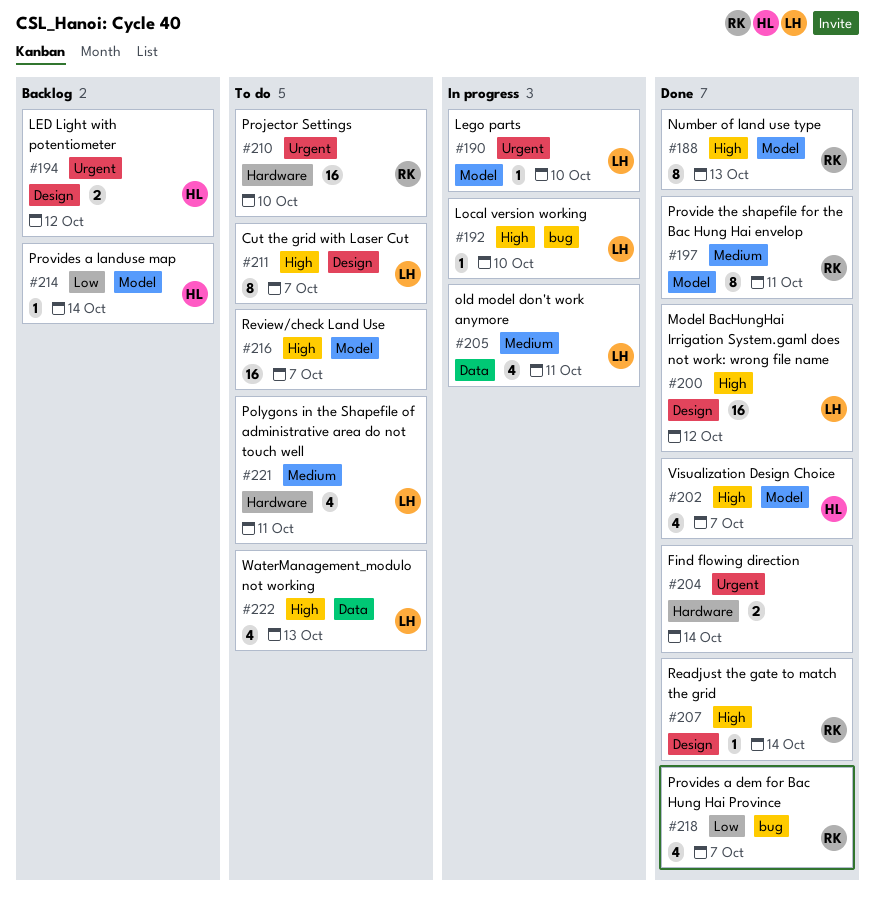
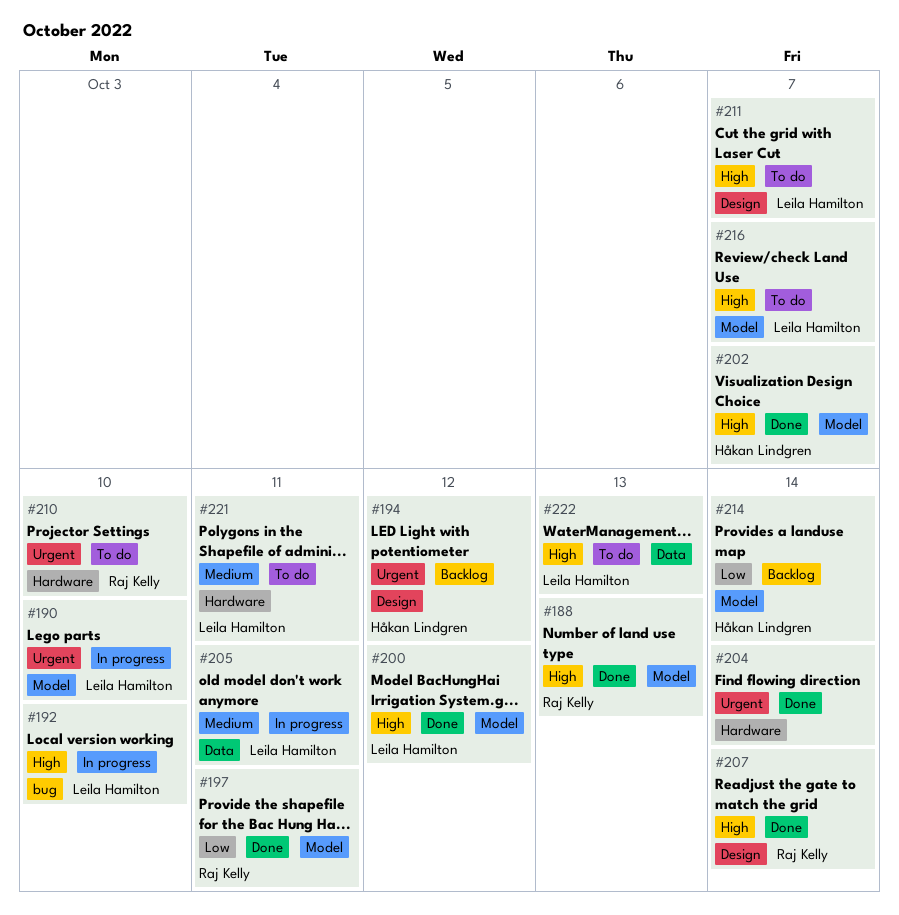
#197, priority: Medium -> Low
#200, label: Design -> Model
#216, owner: none -> Leila Hamilton
#218: present -> none

